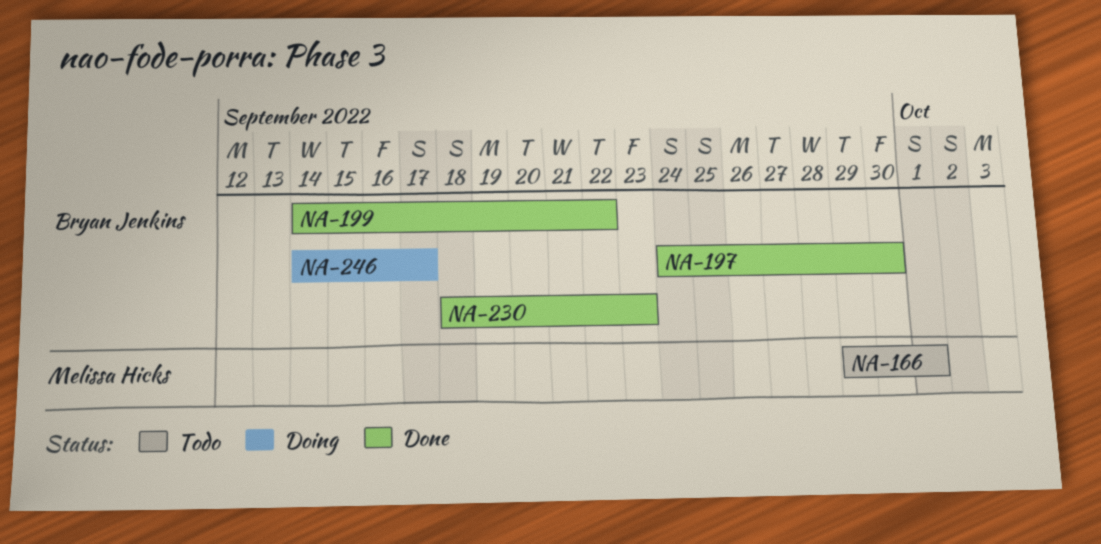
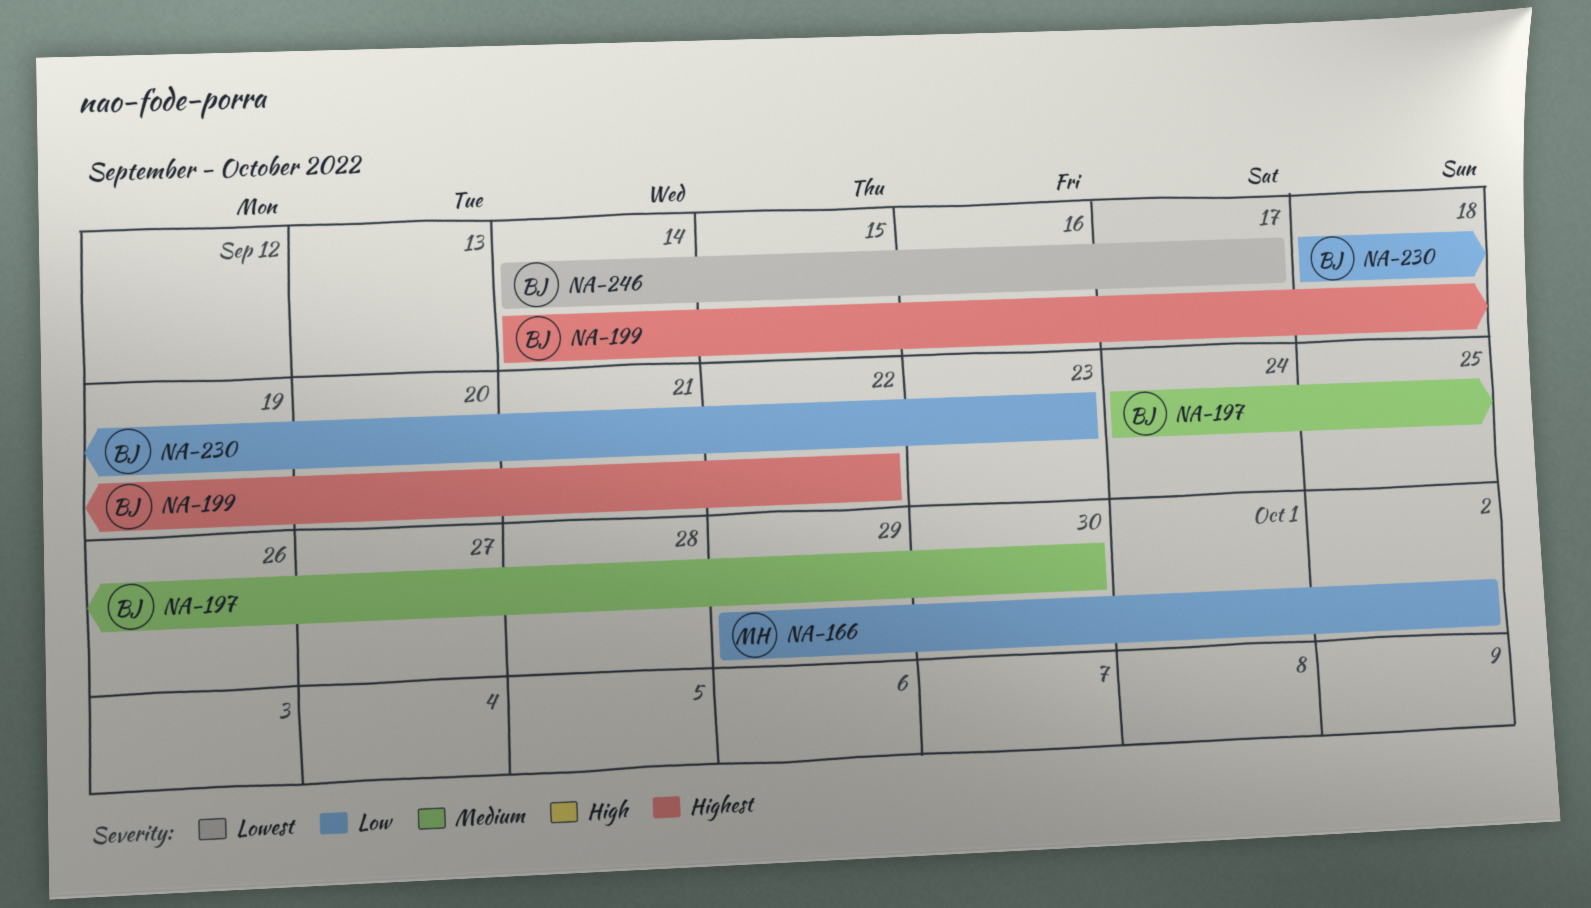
NA-166, due: Oct 1 -> Oct 2

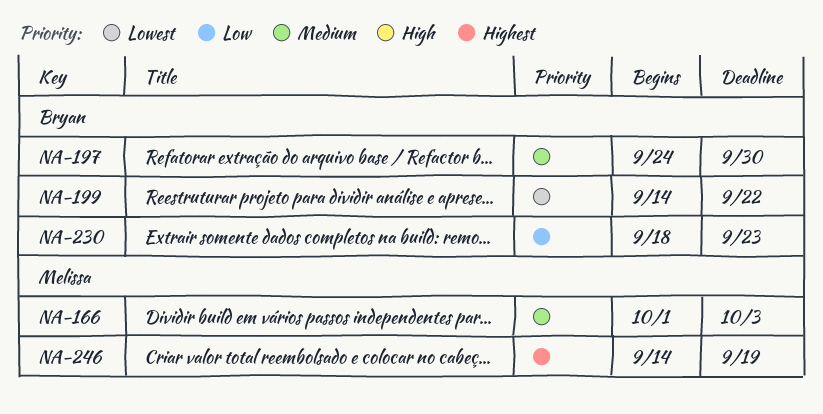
NA-166, priority: Low -> Medium
NA-166, start: Sep 29 -> Oct 1
NA-166, due: Oct 2 -> Oct 3
NA-199, priority: Highest -> Lowest
NA-246, owner: Bryan -> Melissa
NA-246, priority: Lowest -> Highest
NA-246, due: Sep 17 -> Sep 19

